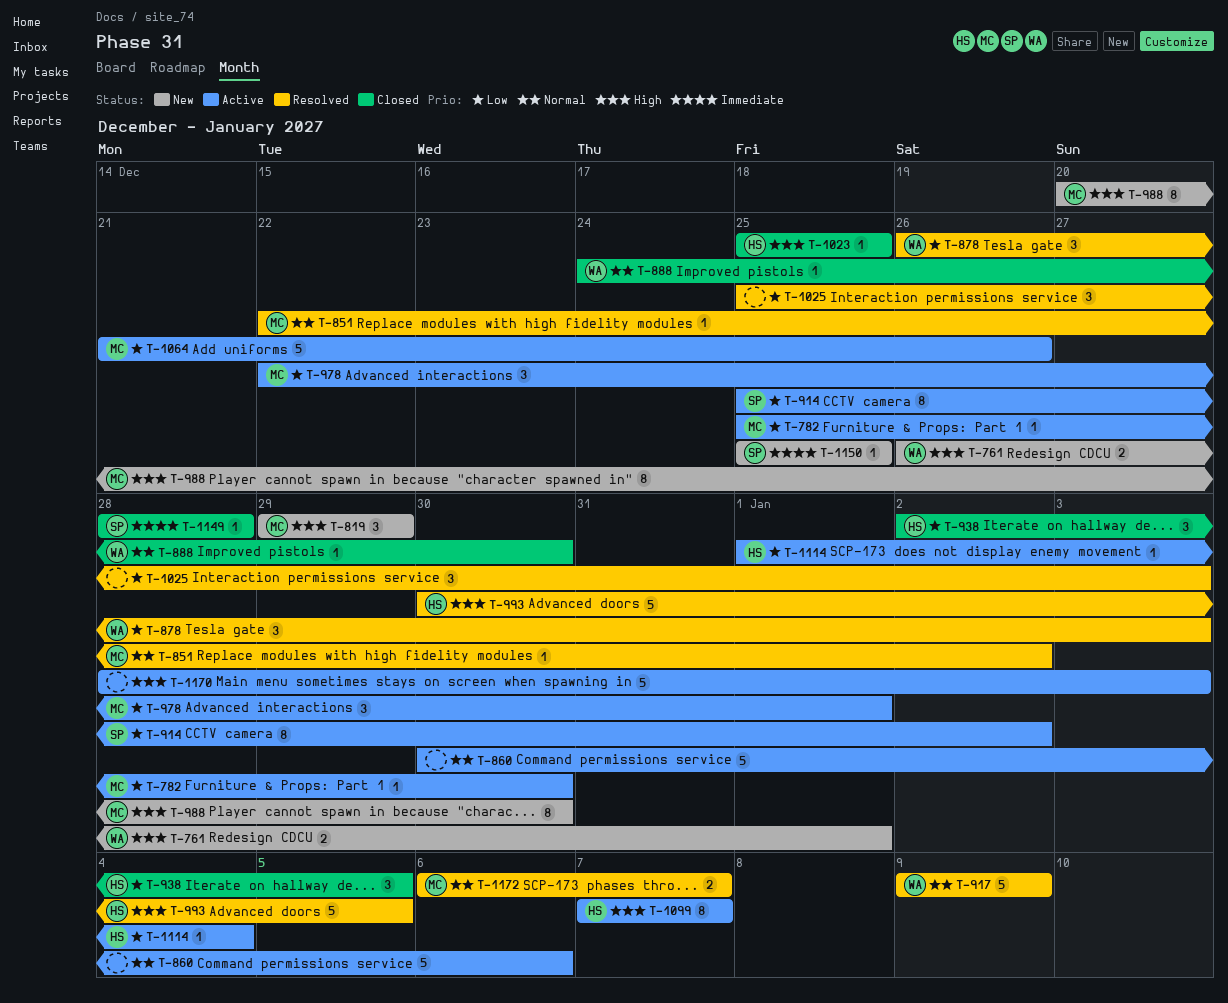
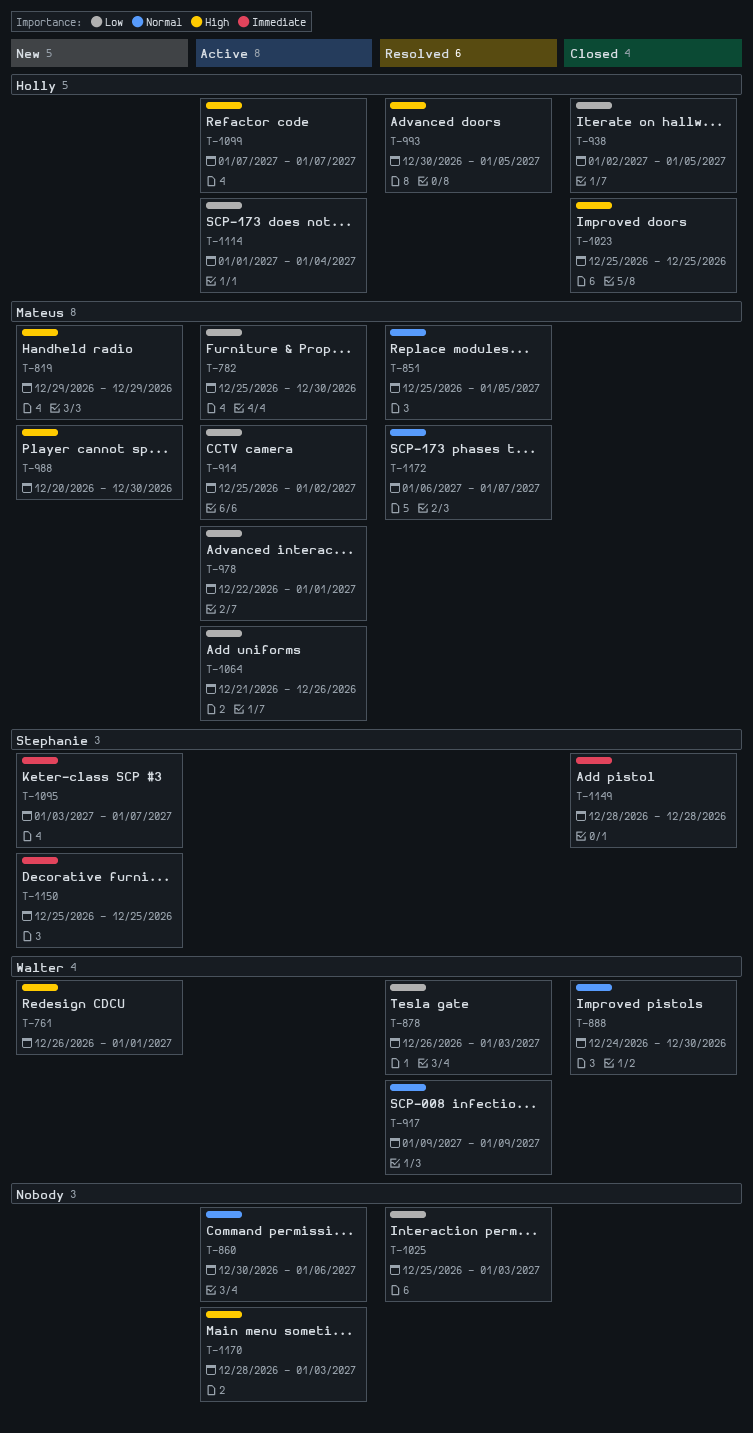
T-851, start: Dec 22 -> Dec 25
T-851, due: Jan 2 -> Jan 5
T-914, owner: Stephanie -> Mateus
T-1095: none -> present

